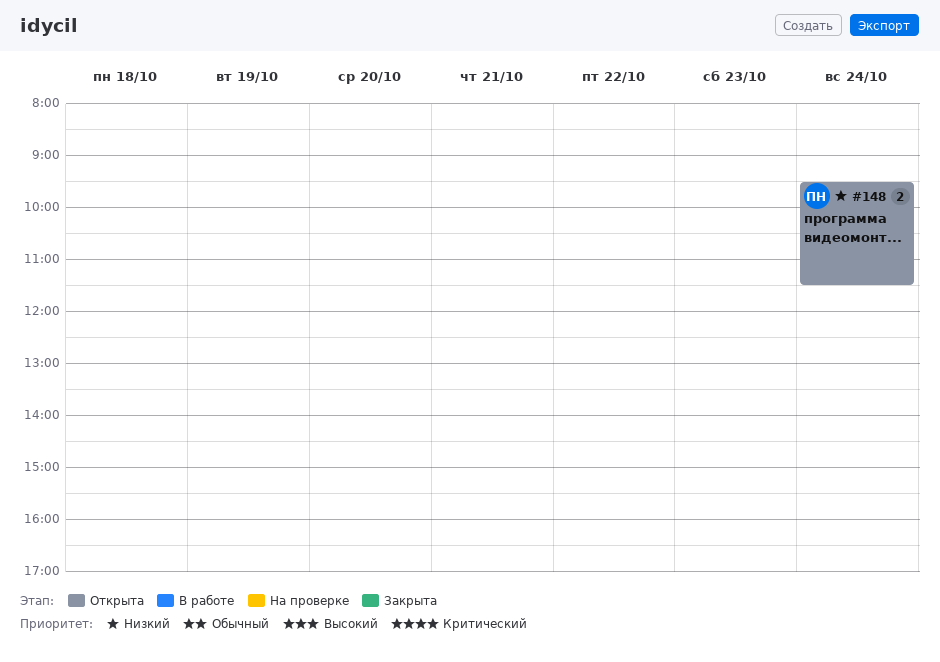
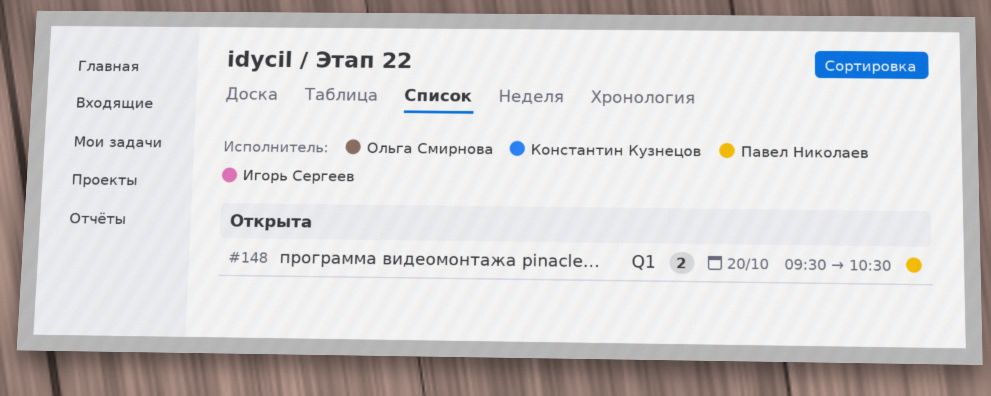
#148, day: Oct 24 -> Oct 20
#148, ends: 11:30 -> 10:30

